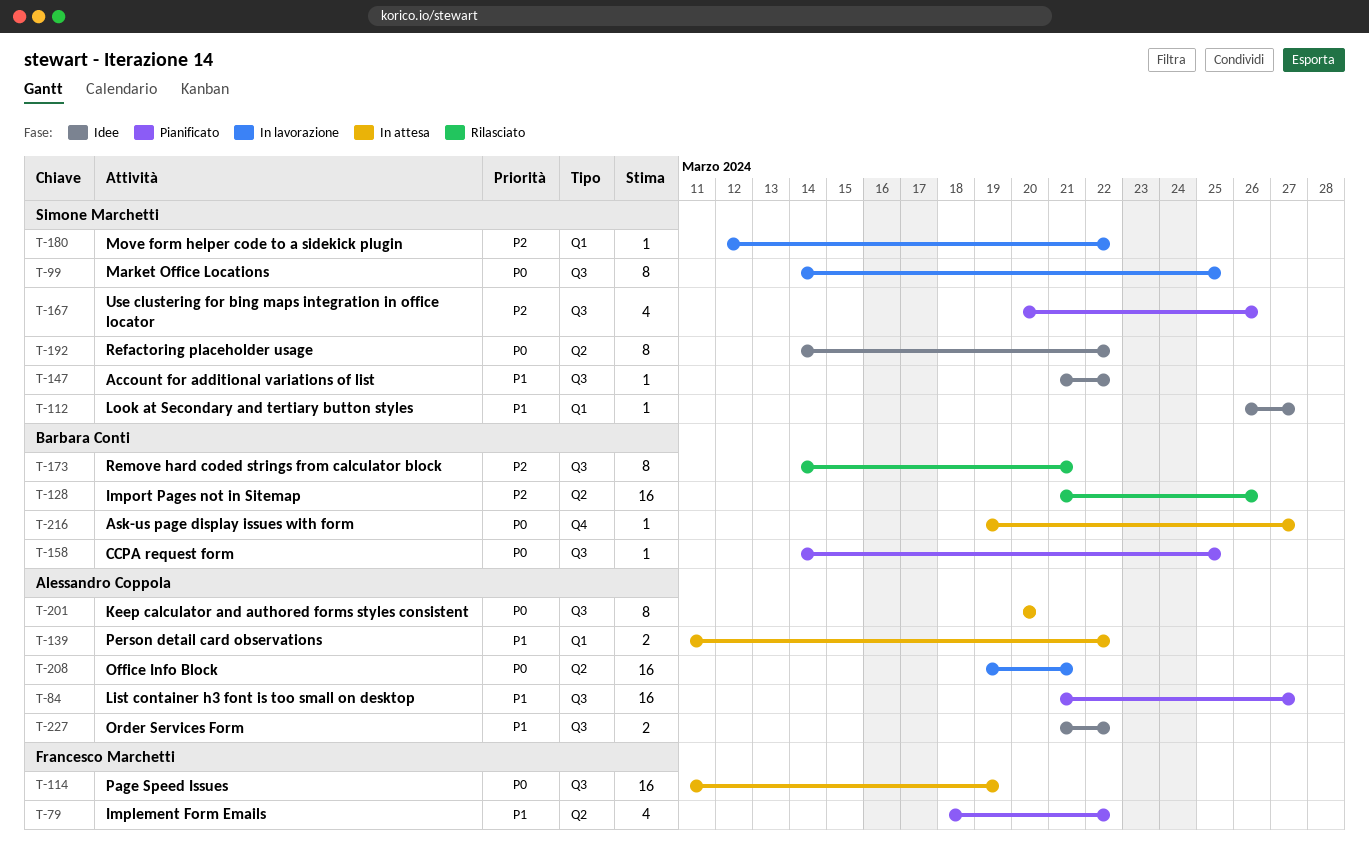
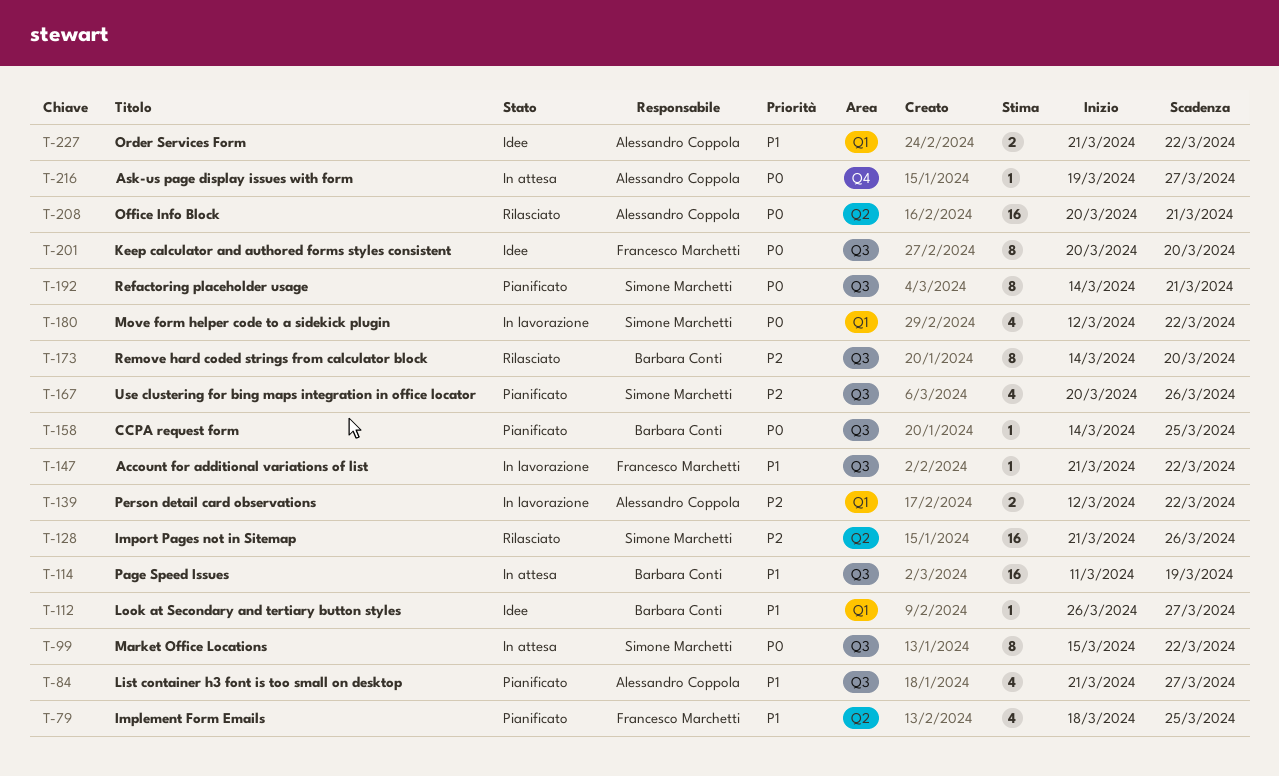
T-79, due: Mar 22 -> Mar 25
T-84, estimate: 16 -> 4
T-99, status: In lavorazione -> In attesa
T-99, start: Mar 14 -> Mar 15
T-99, due: Mar 25 -> Mar 22
T-112, owner: Simone Marchetti -> Barbara Conti
T-114, owner: Francesco Marchetti -> Barbara Conti
T-114, priority: P0 -> P1
T-128, owner: Barbara Conti -> Simone Marchetti
T-139, status: In attesa -> In lavorazione
T-139, priority: P1 -> P2
T-139, start: Mar 11 -> Mar 12
T-147, status: Idee -> In lavorazione
T-147, owner: Simone Marchetti -> Francesco Marchetti
T-173, due: Mar 21 -> Mar 20
T-180, priority: P2 -> P0
T-180, estimate: 1 -> 4
T-192, status: Idee -> Pianificato
T-192, label: Q2 -> Q3
T-192, due: Mar 22 -> Mar 21
T-201, status: In attesa -> Idee
T-201, owner: Alessandro Coppola -> Francesco Marchetti
T-208, status: In lavorazione -> Rilasciato
T-208, start: Mar 19 -> Mar 20
T-216, owner: Barbara Conti -> Alessandro Coppola
T-227, label: Q3 -> Q1

